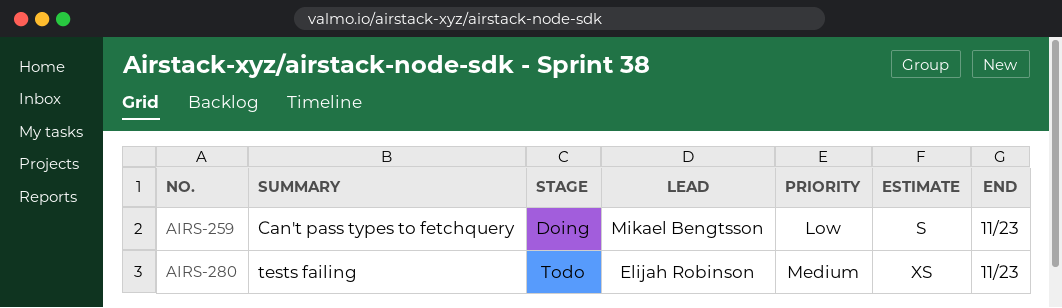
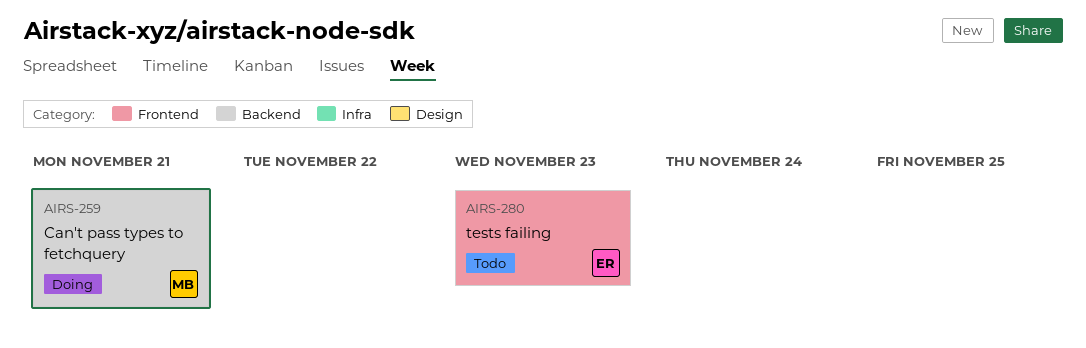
AIRS-259, due: Nov 23 -> Nov 21

